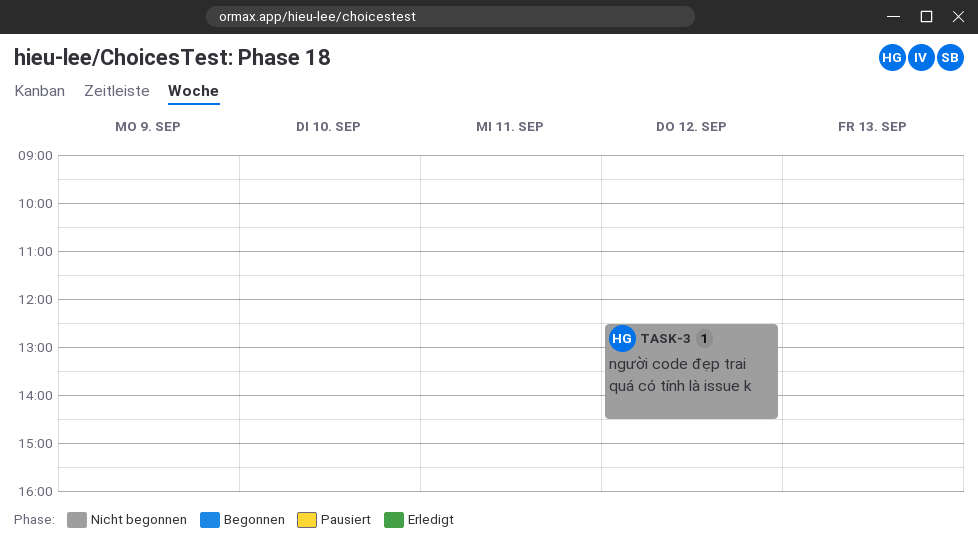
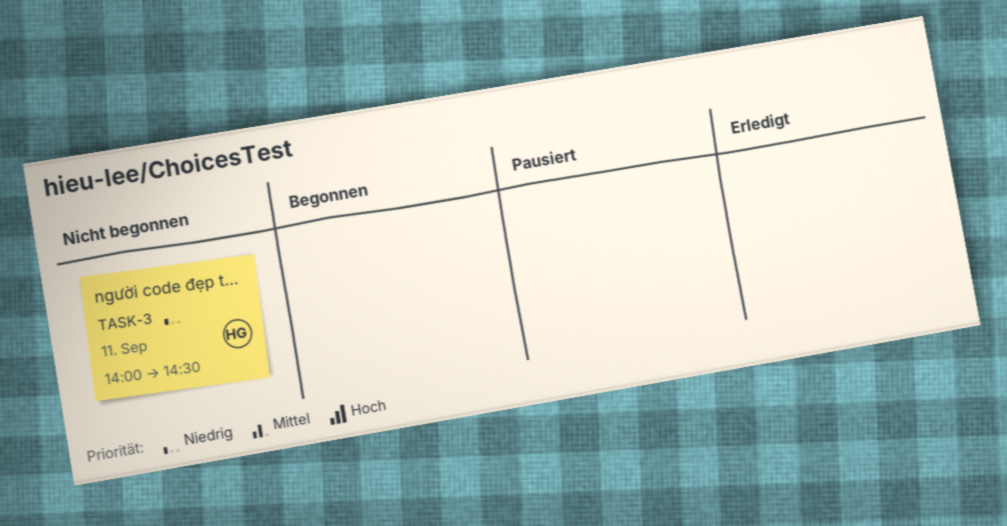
TASK-3, day: Sep 12 -> Sep 11
TASK-3, begins: 12:30 -> 14:00

